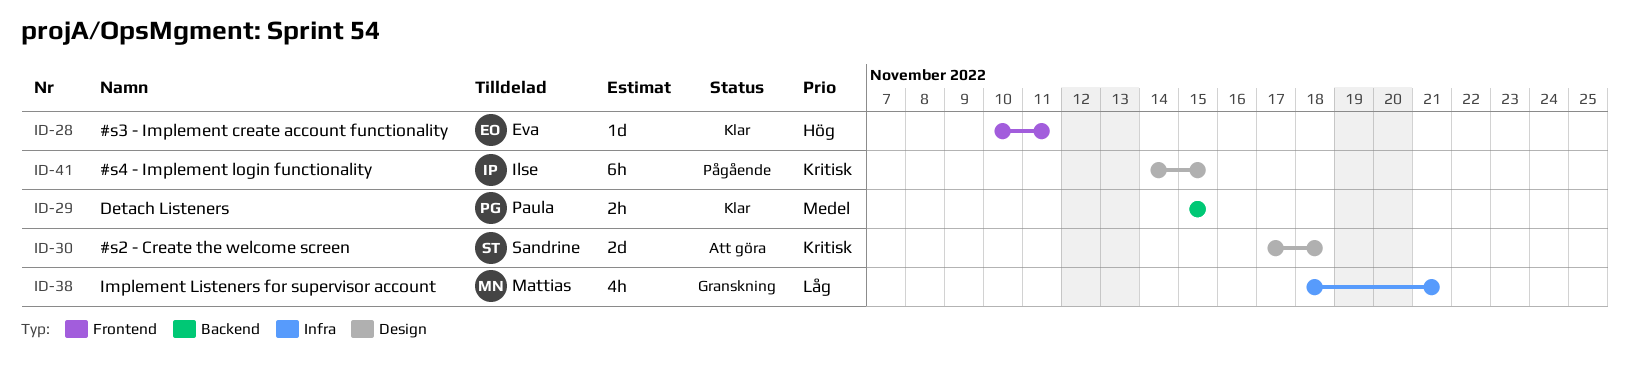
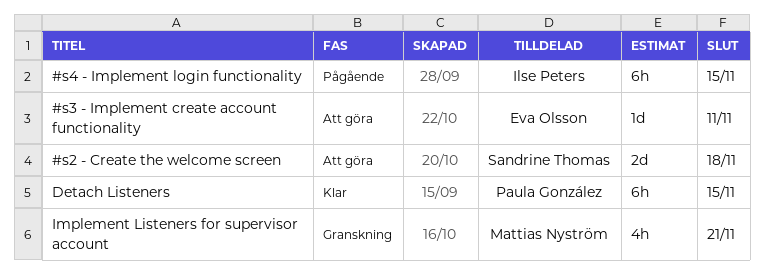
#s3 - Implement create account functionality, status: Klar -> Att göra
Detach Listeners, estimate: 2h -> 6h

